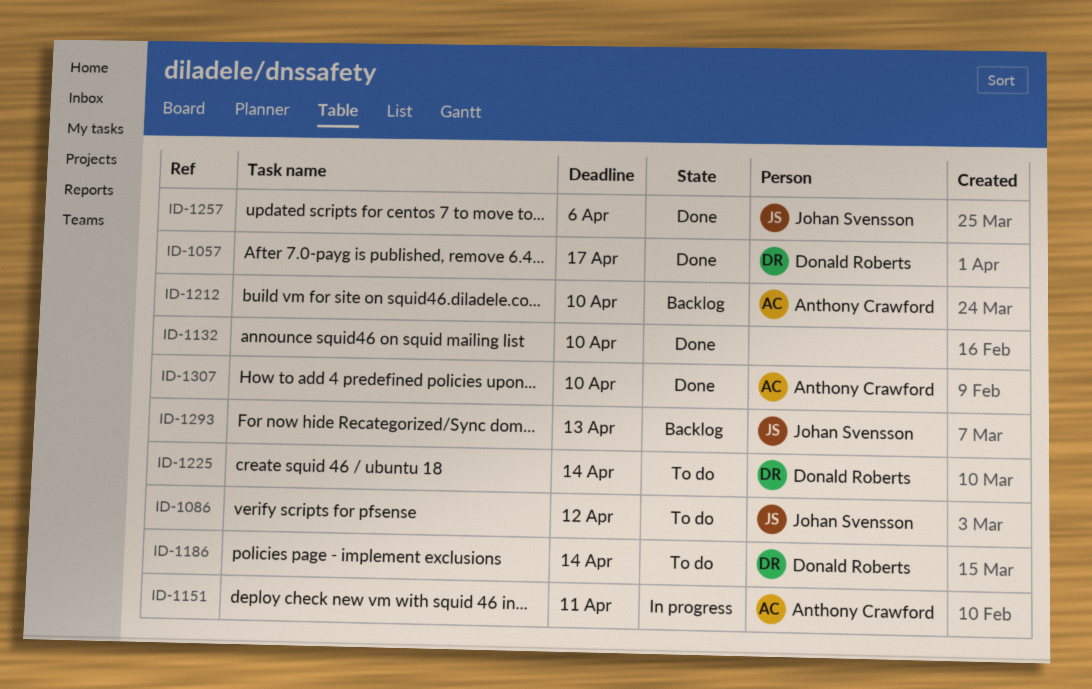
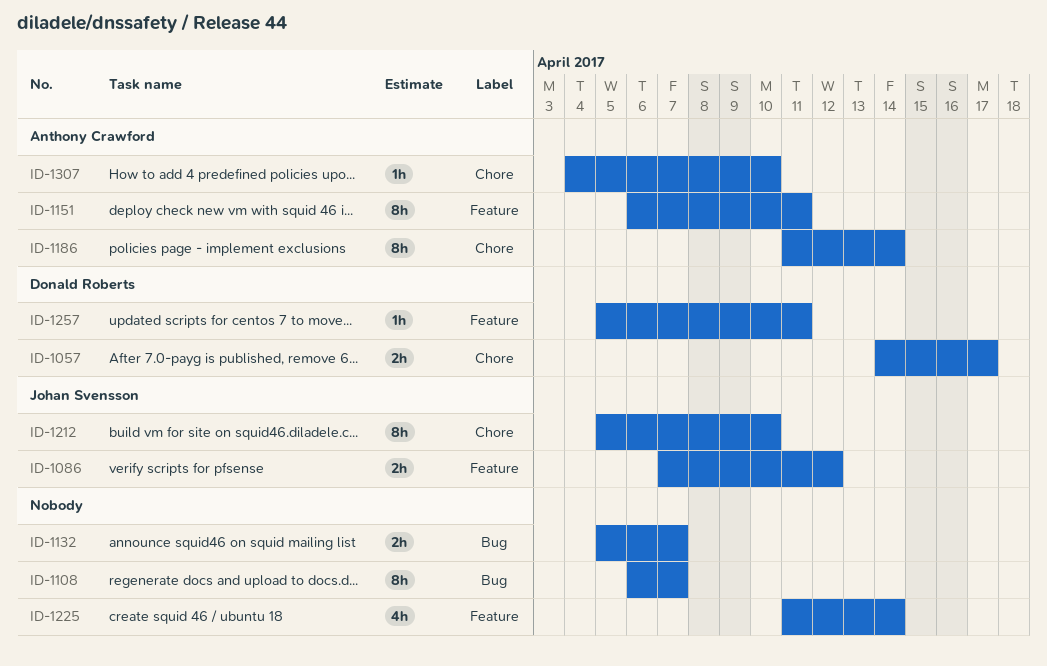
ID-1108: none -> present
ID-1132, due: Apr 10 -> Apr 7
ID-1186, owner: Donald Roberts -> Anthony Crawford
ID-1212, owner: Anthony Crawford -> Johan Svensson
ID-1225, owner: Donald Roberts -> none
ID-1257, owner: Johan Svensson -> Donald Roberts
ID-1257, due: Apr 6 -> Apr 11
ID-1293: present -> none

